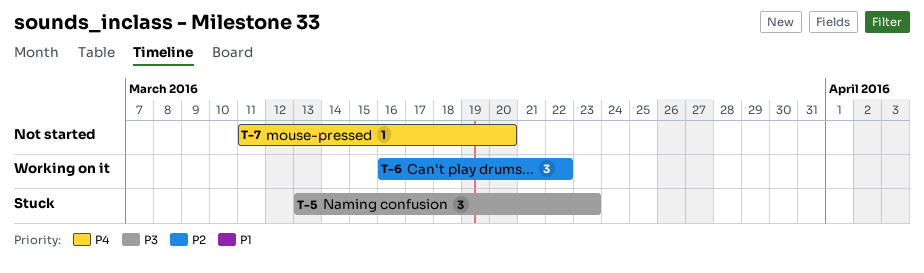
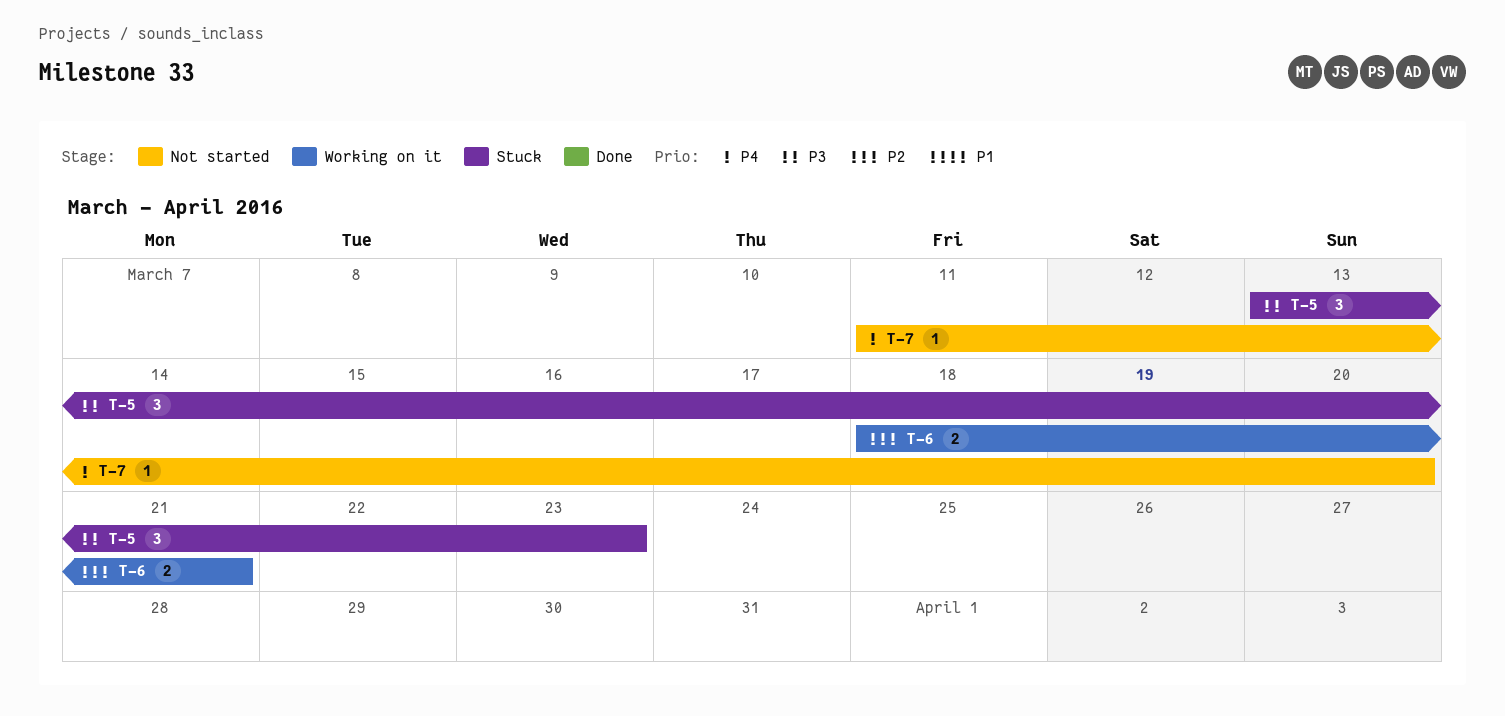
T-6, estimate: 3 -> 2
T-6, start: Mar 16 -> Mar 18
T-6, due: Mar 22 -> Mar 21

